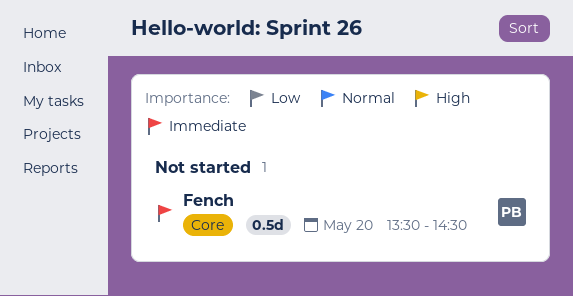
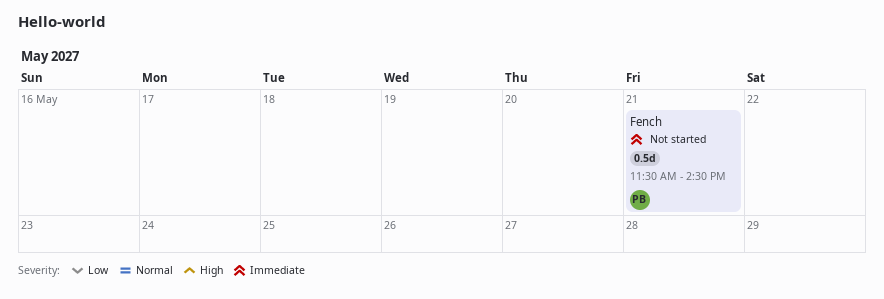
Fench, day: May 20 -> May 21
Fench, begins: 13:30 -> 11:30

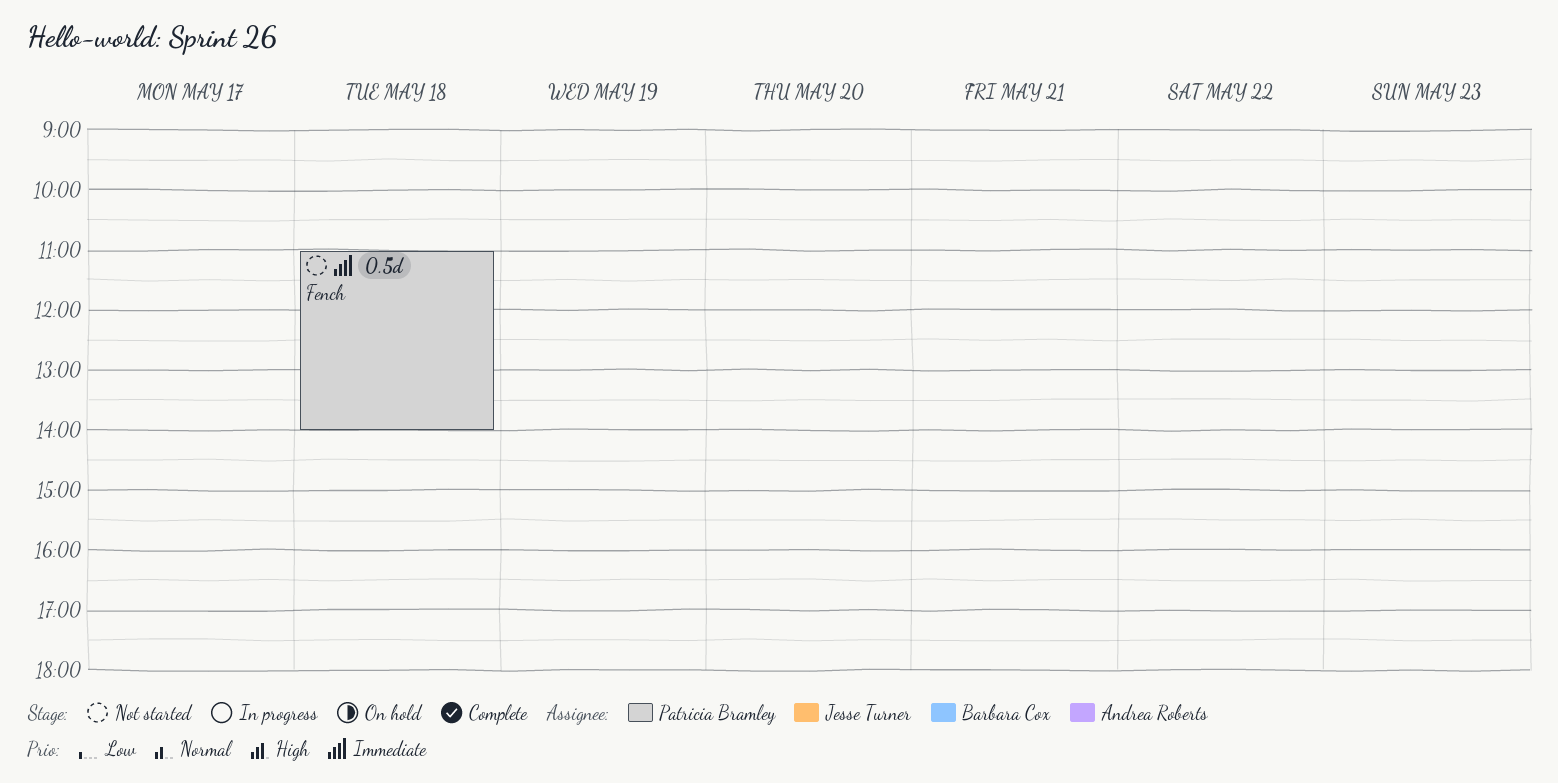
Fench, day: May 21 -> May 18
Fench, begins: 11:30 -> 11:00
Fench, ends: 14:30 -> 14:00

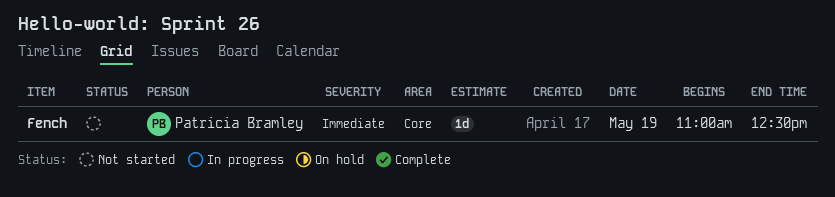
Fench, estimate: 0.5d -> 1d
Fench, day: May 18 -> May 19
Fench, ends: 14:00 -> 12:30

